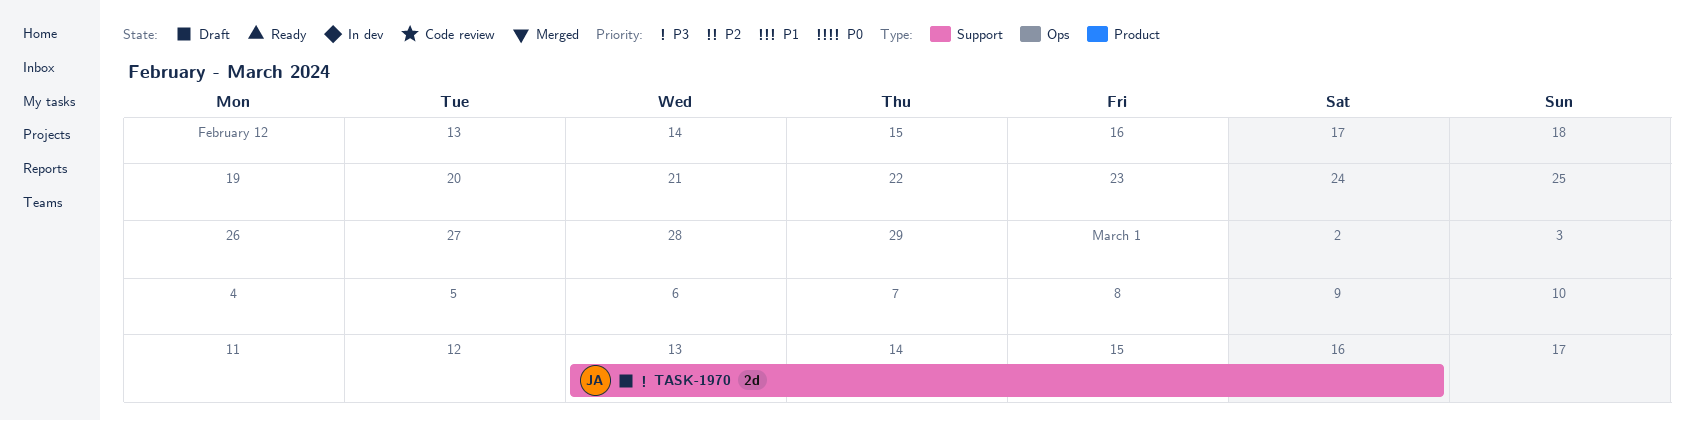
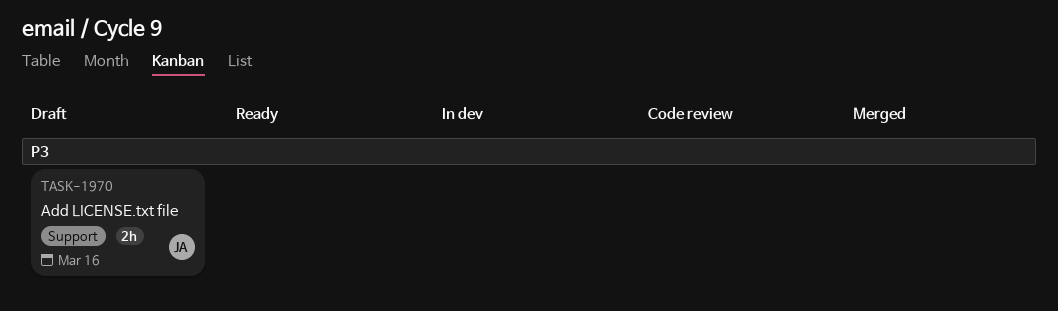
TASK-1970, estimate: 2d -> 2h

